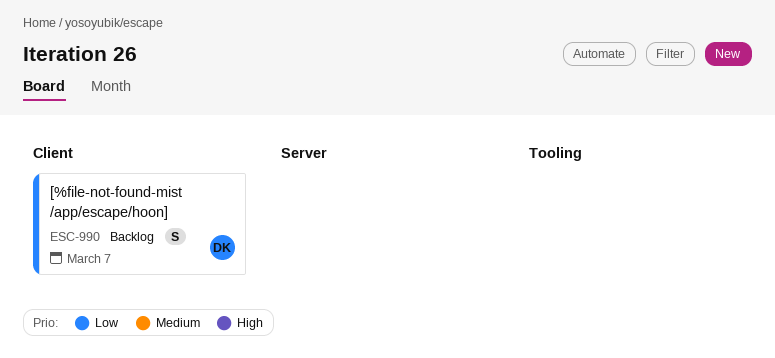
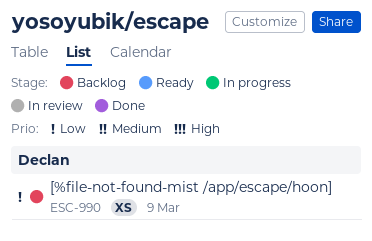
ESC-990, estimate: S -> XS
ESC-990, due: Mar 7 -> Mar 9

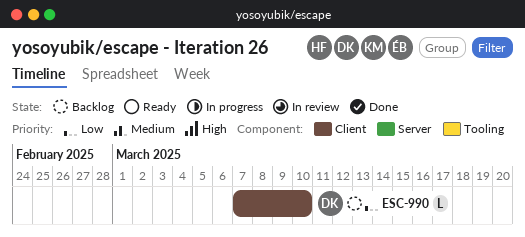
ESC-990, estimate: XS -> L
ESC-990, due: Mar 9 -> Mar 10

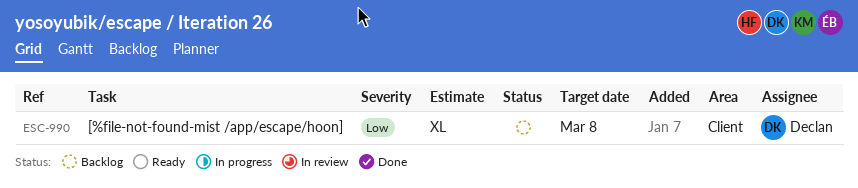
ESC-990, estimate: L -> XL
ESC-990, due: Mar 10 -> Mar 8

